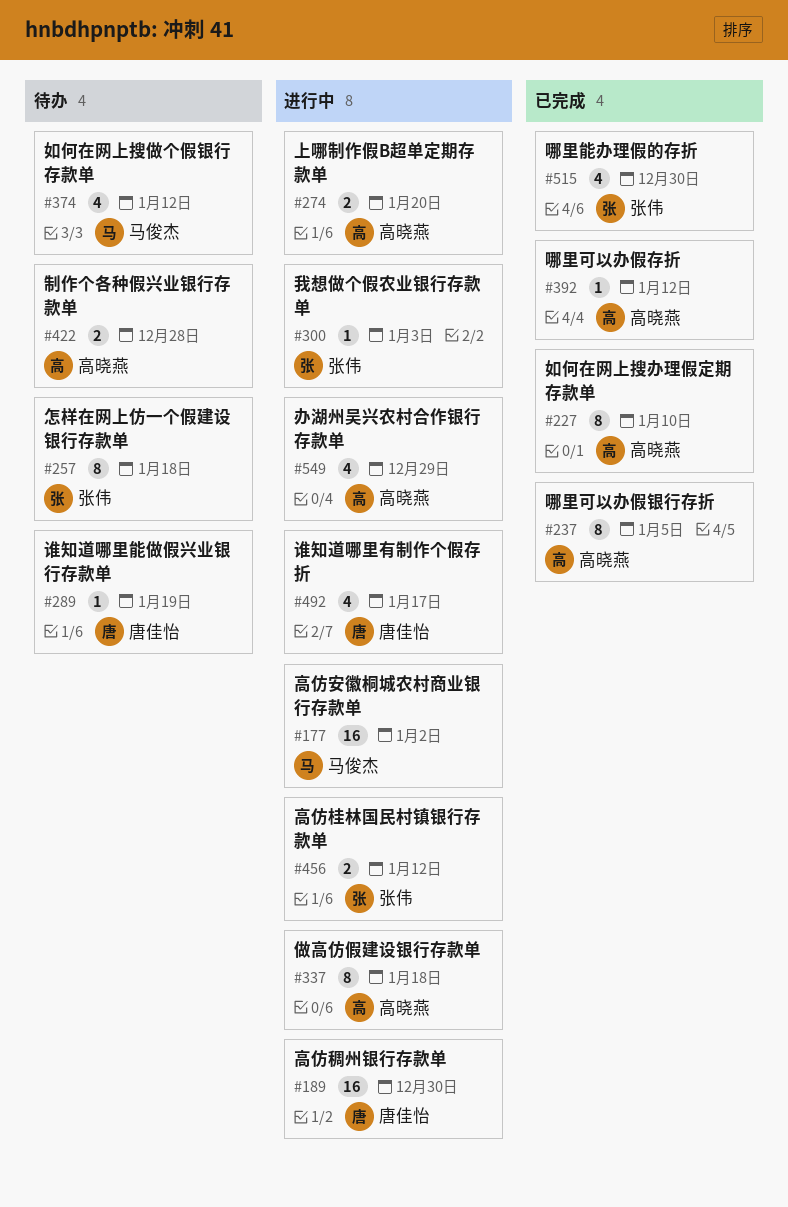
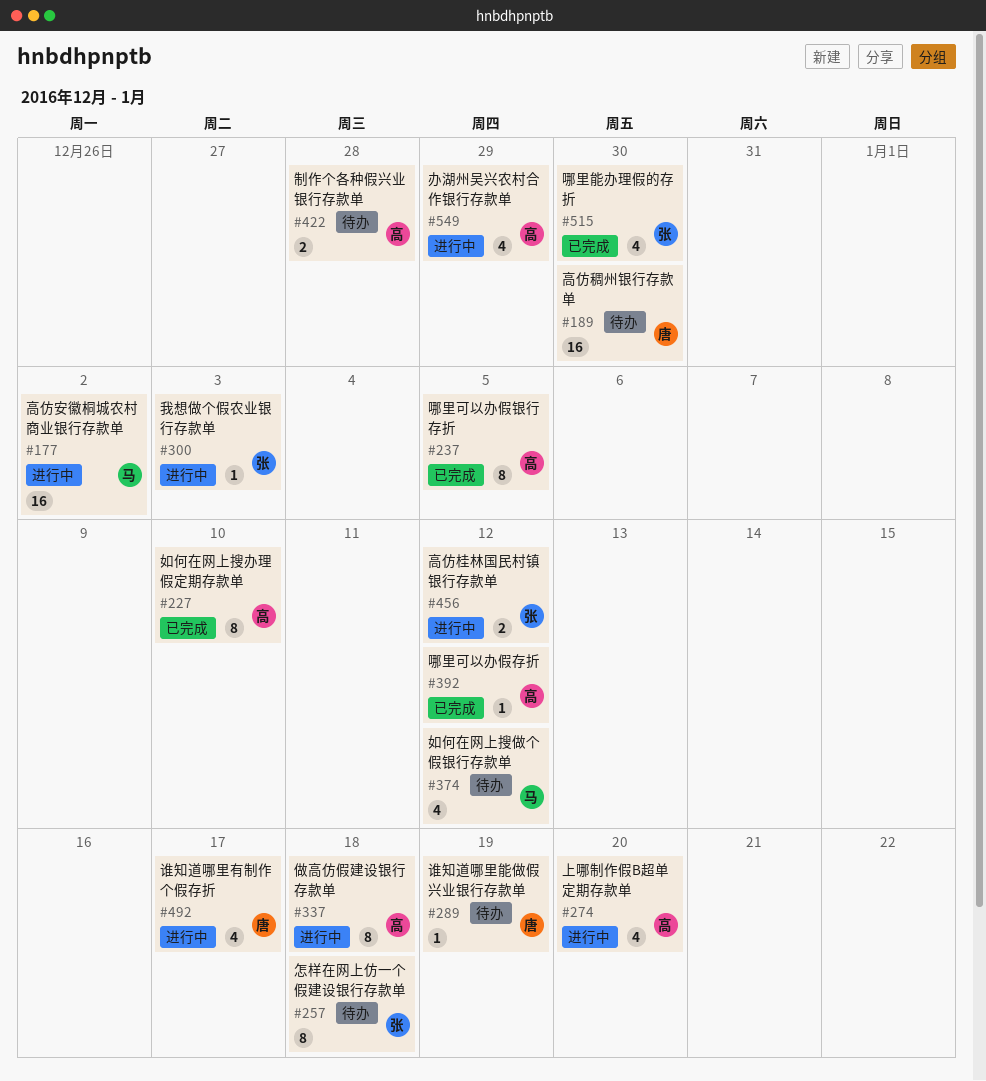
#189, status: 进行中 -> 待办
#274, estimate: 2 -> 4

